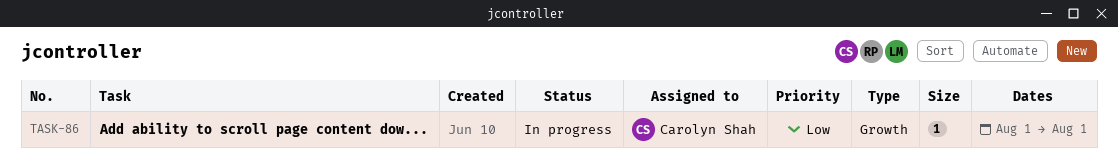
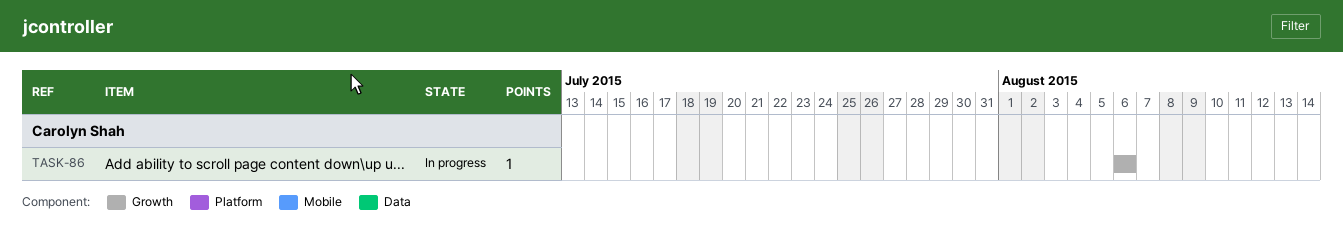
TASK-86, start: Aug 1 -> Aug 6
TASK-86, due: Aug 1 -> Aug 6

